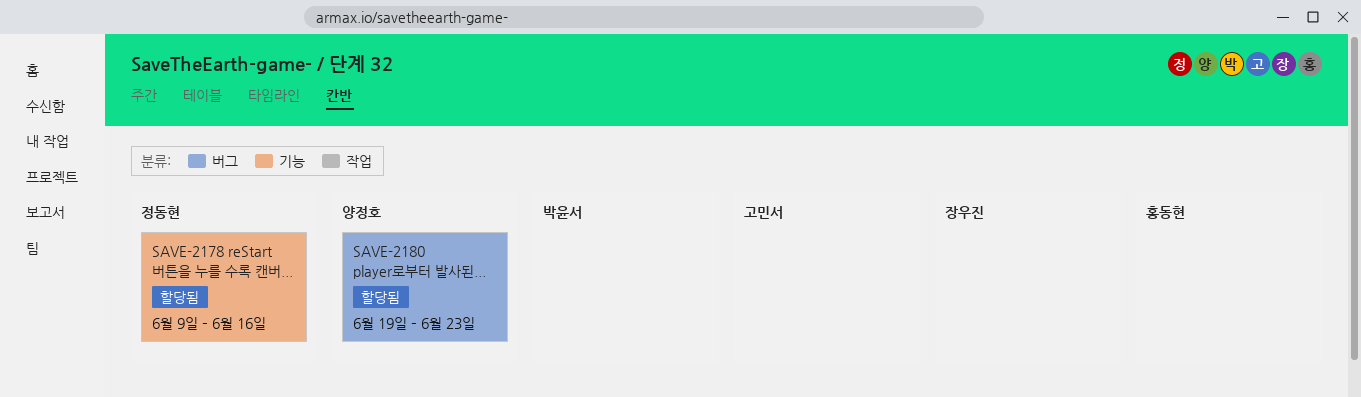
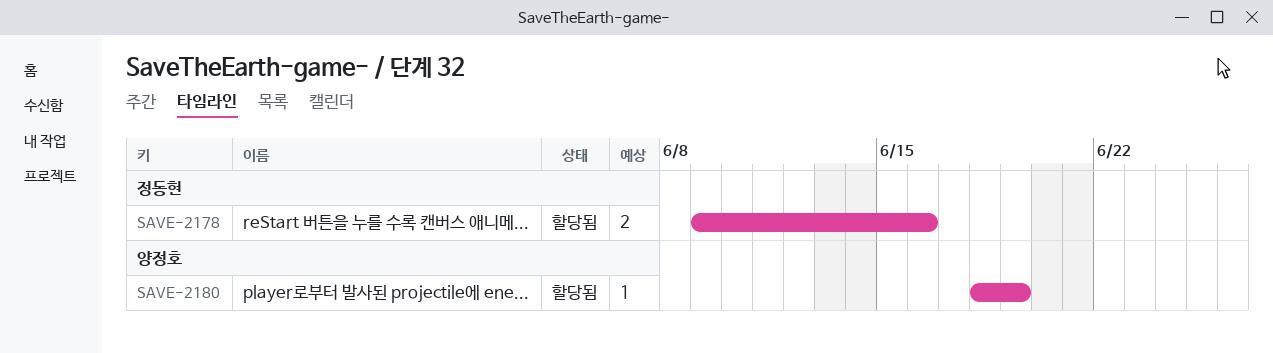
SAVE-2180, start: Jun 19 -> Jun 18
SAVE-2180, due: Jun 23 -> Jun 19

